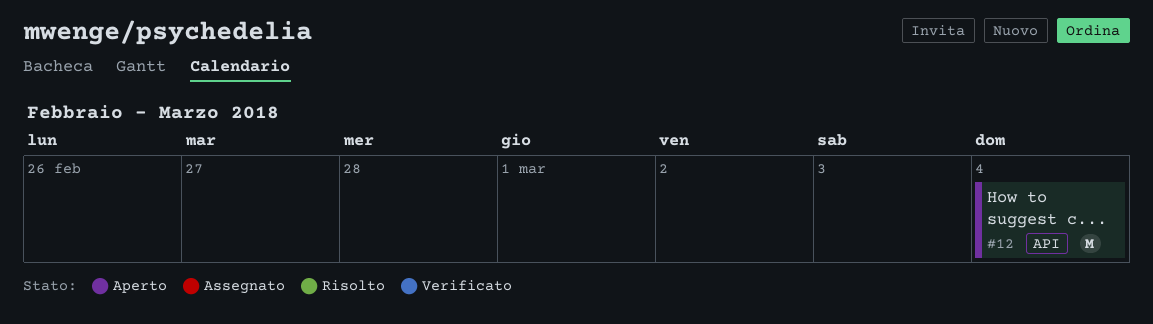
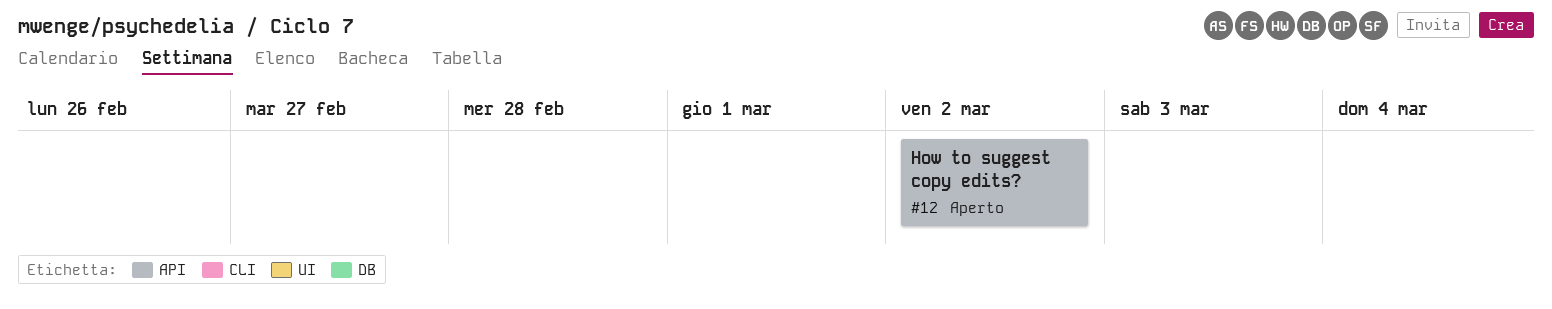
#12, due: Mar 4 -> Mar 2

